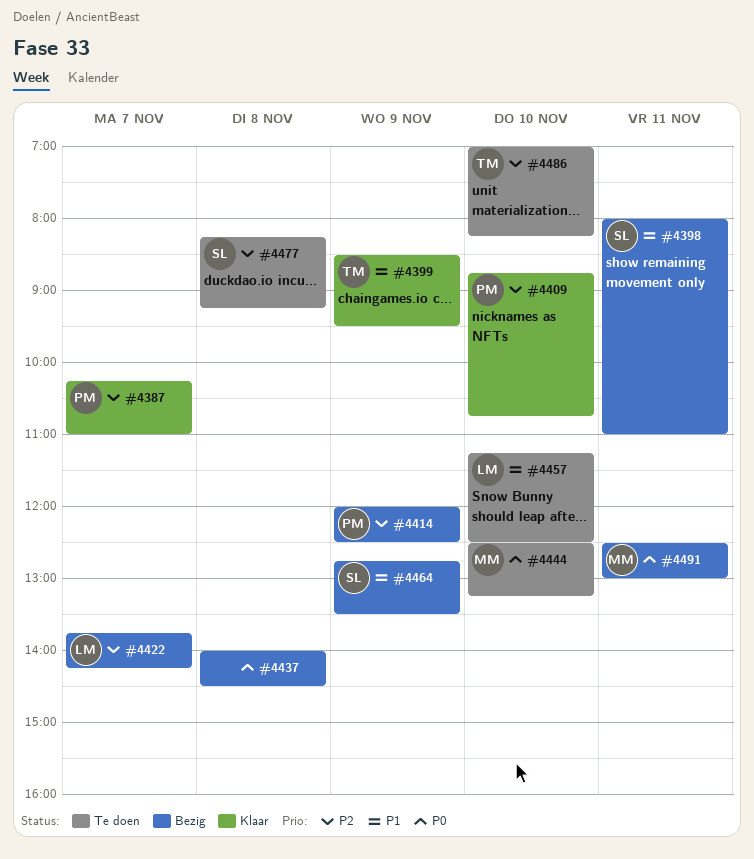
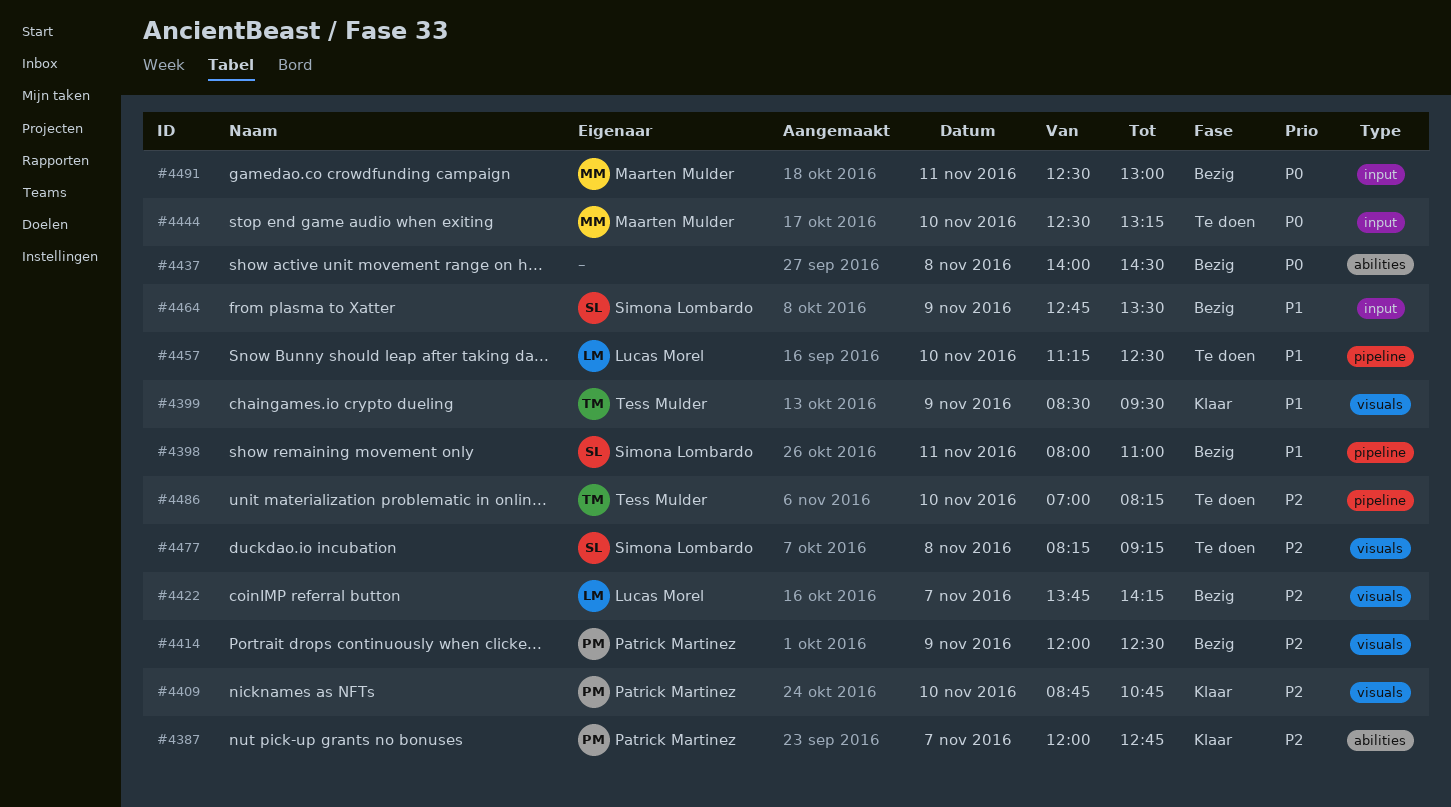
#4387, begins: 10:15 -> 12:00
#4387, ends: 11:00 -> 12:45

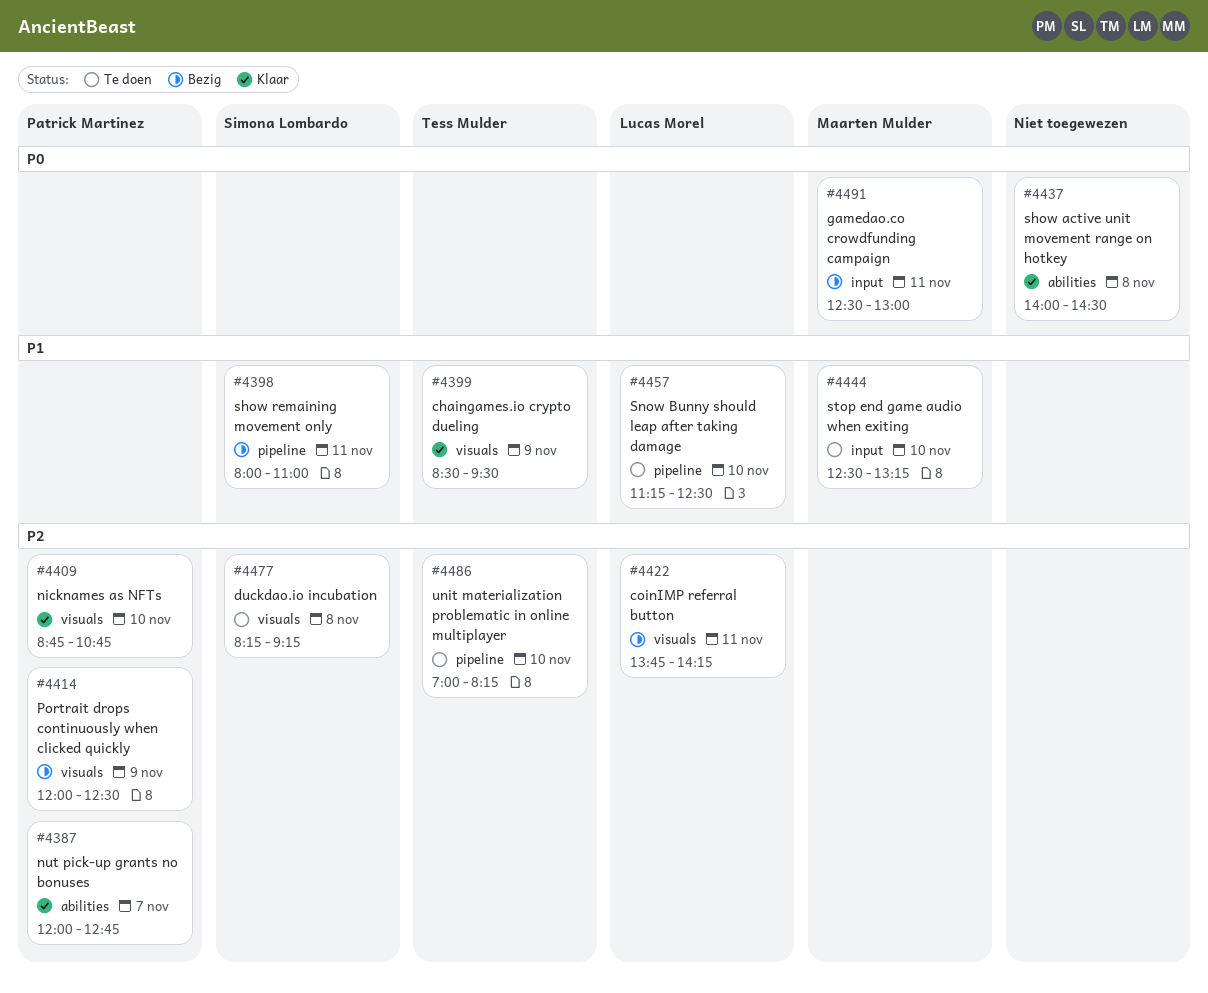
#4422, day: Nov 7 -> Nov 11
#4437, status: Bezig -> Klaar
#4444, priority: P0 -> P1
#4464: present -> none

